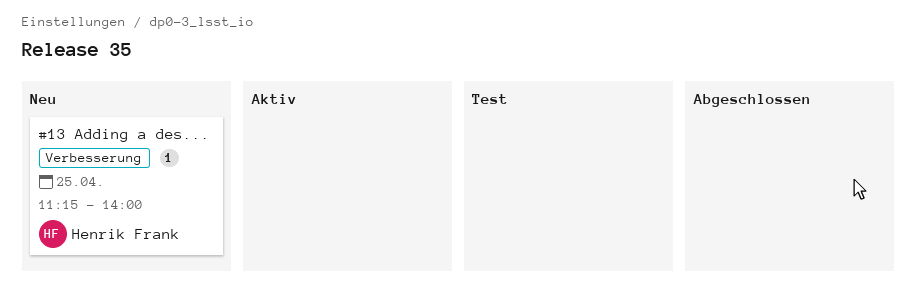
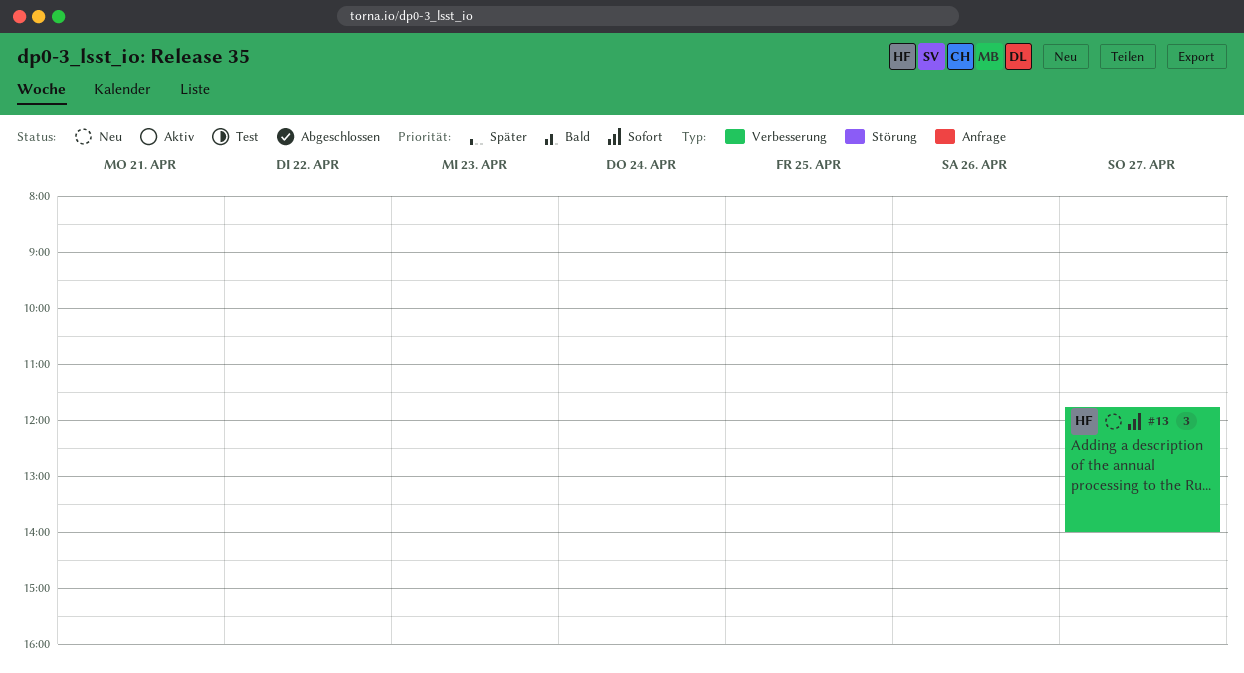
#13, estimate: 1 -> 3
#13, day: Apr 25 -> Apr 27
#13, begins: 11:15 -> 11:45

